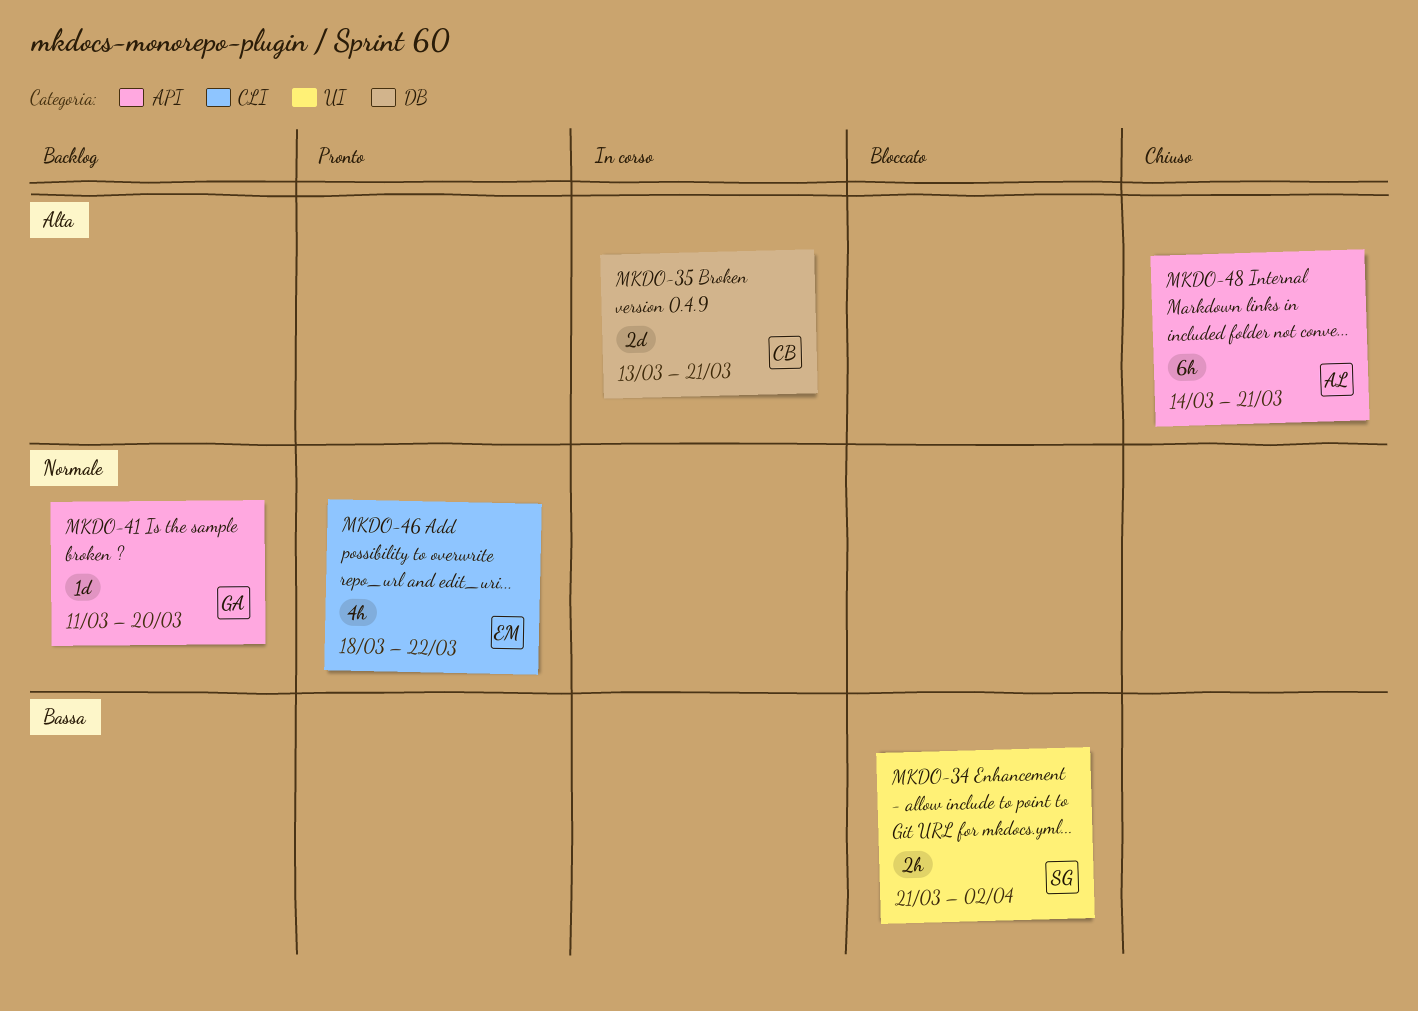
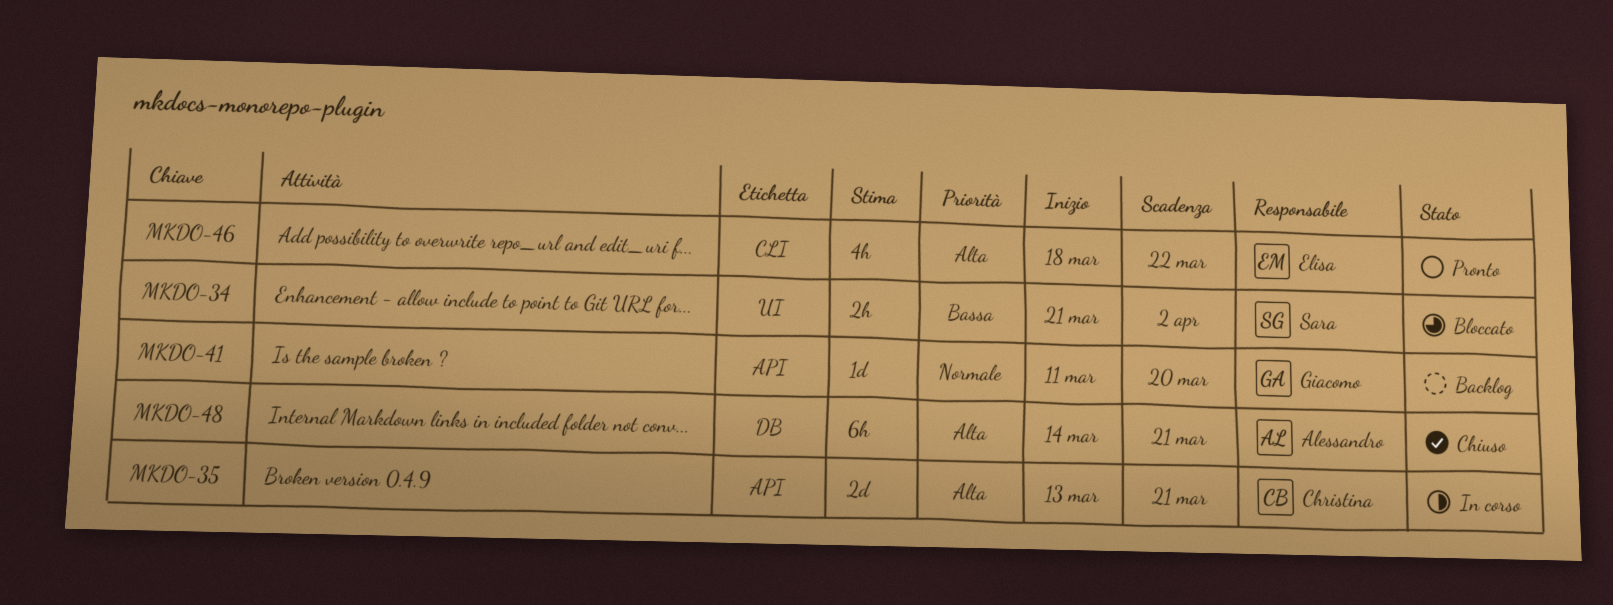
MKDO-35, label: DB -> API
MKDO-46, priority: Normale -> Alta
MKDO-48, label: API -> DB

